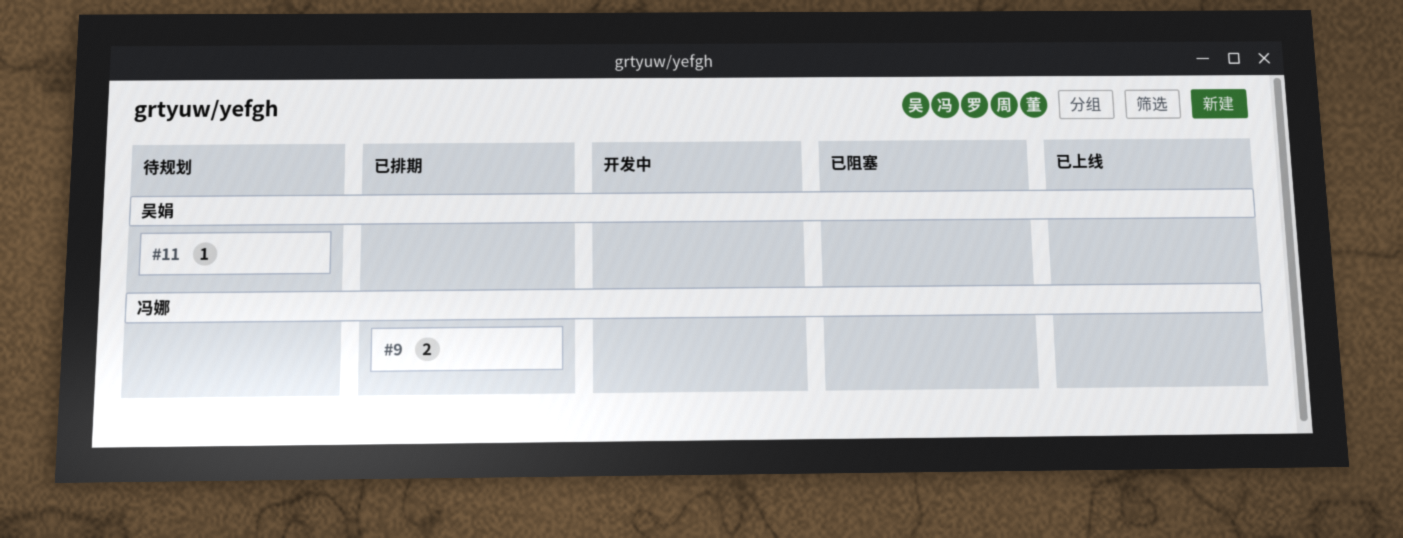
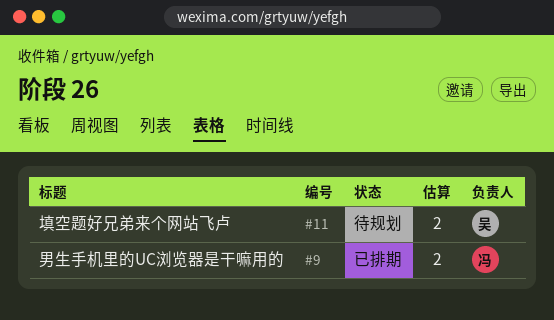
#11, estimate: 1 -> 2

